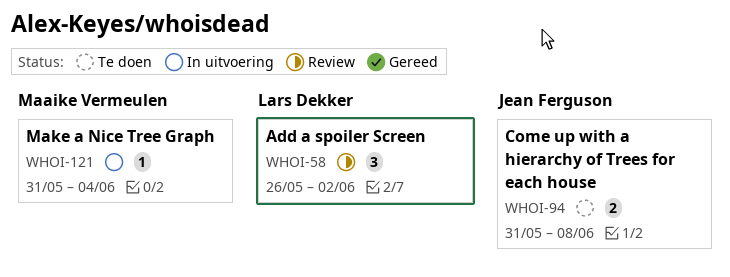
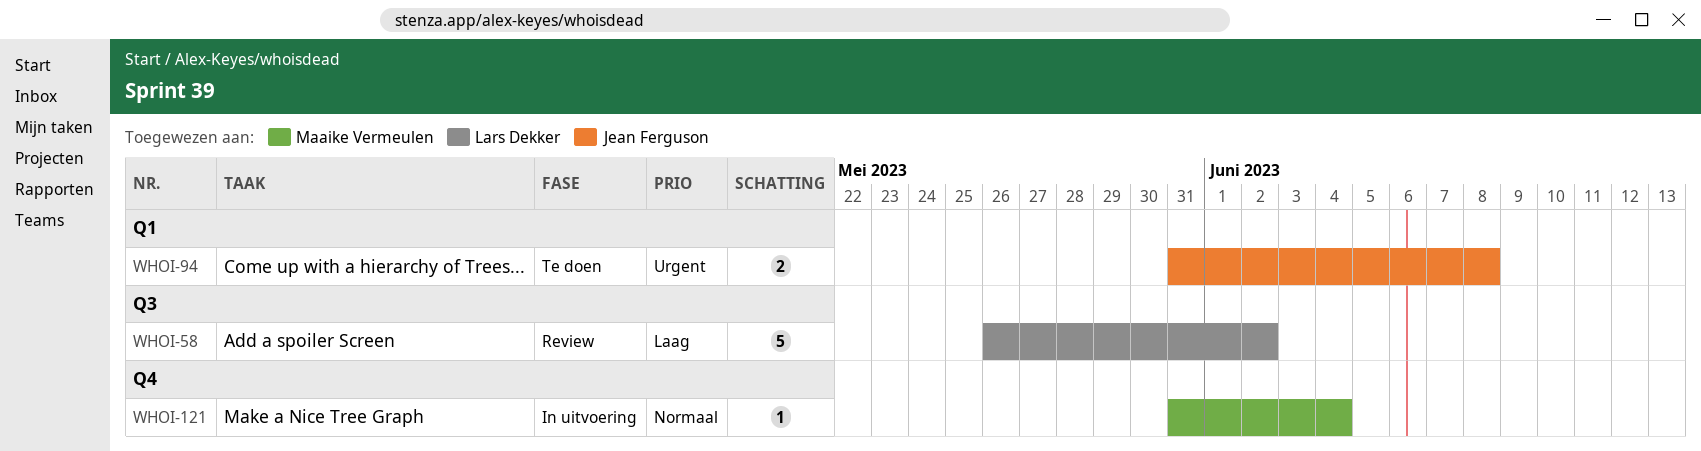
WHOI-58, estimate: 3 -> 5

